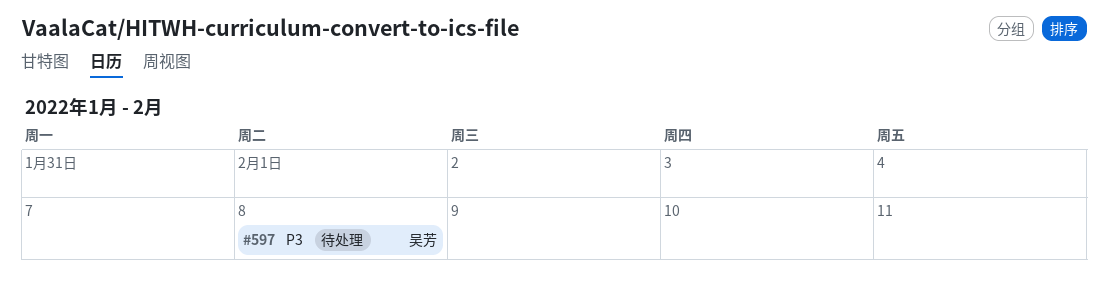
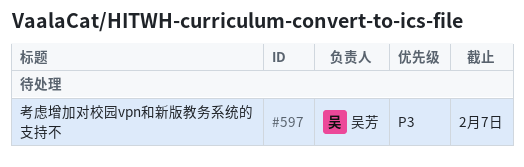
#597, due: Feb 8 -> Feb 7

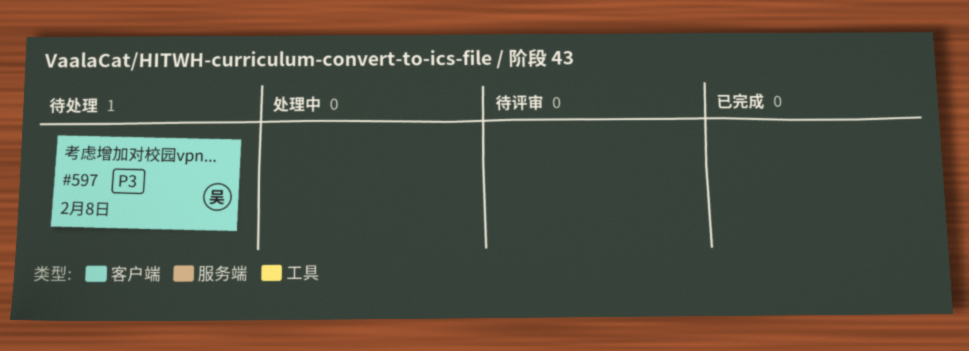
#597, due: Feb 7 -> Feb 8

